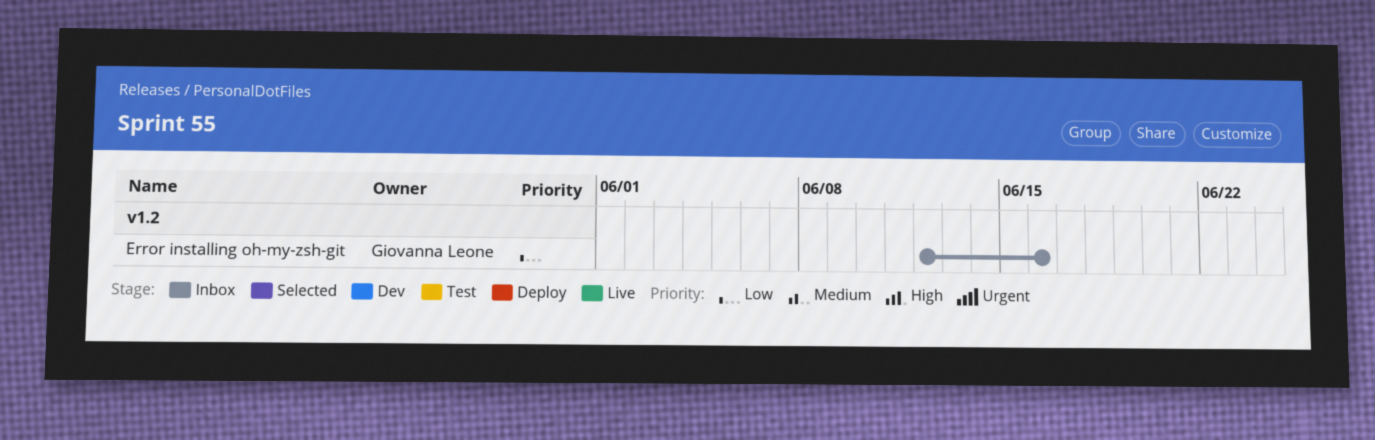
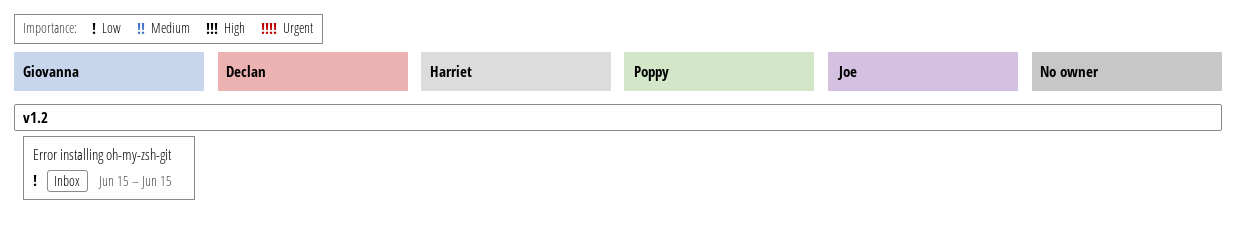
Error installing oh-my-zsh-git, start: Jun 12 -> Jun 15
Error installing oh-my-zsh-git, due: Jun 16 -> Jun 15

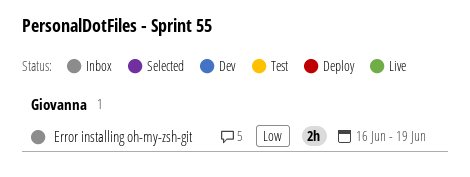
Error installing oh-my-zsh-git, start: Jun 15 -> Jun 16
Error installing oh-my-zsh-git, due: Jun 15 -> Jun 19

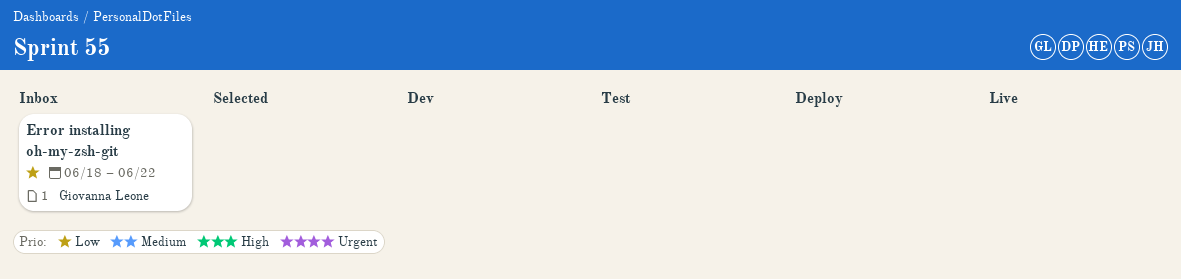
Error installing oh-my-zsh-git, start: Jun 16 -> Jun 18
Error installing oh-my-zsh-git, due: Jun 19 -> Jun 22

